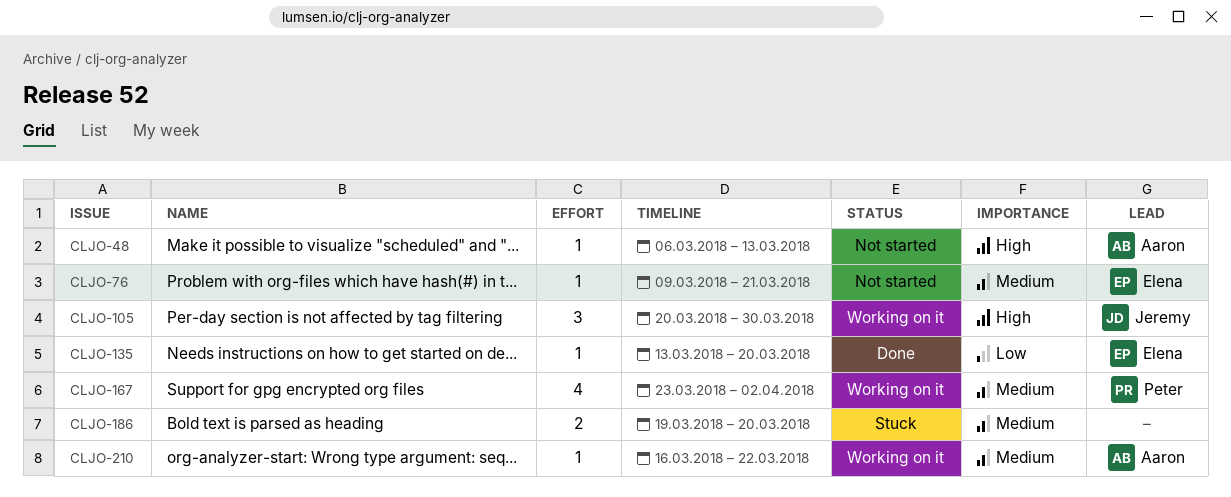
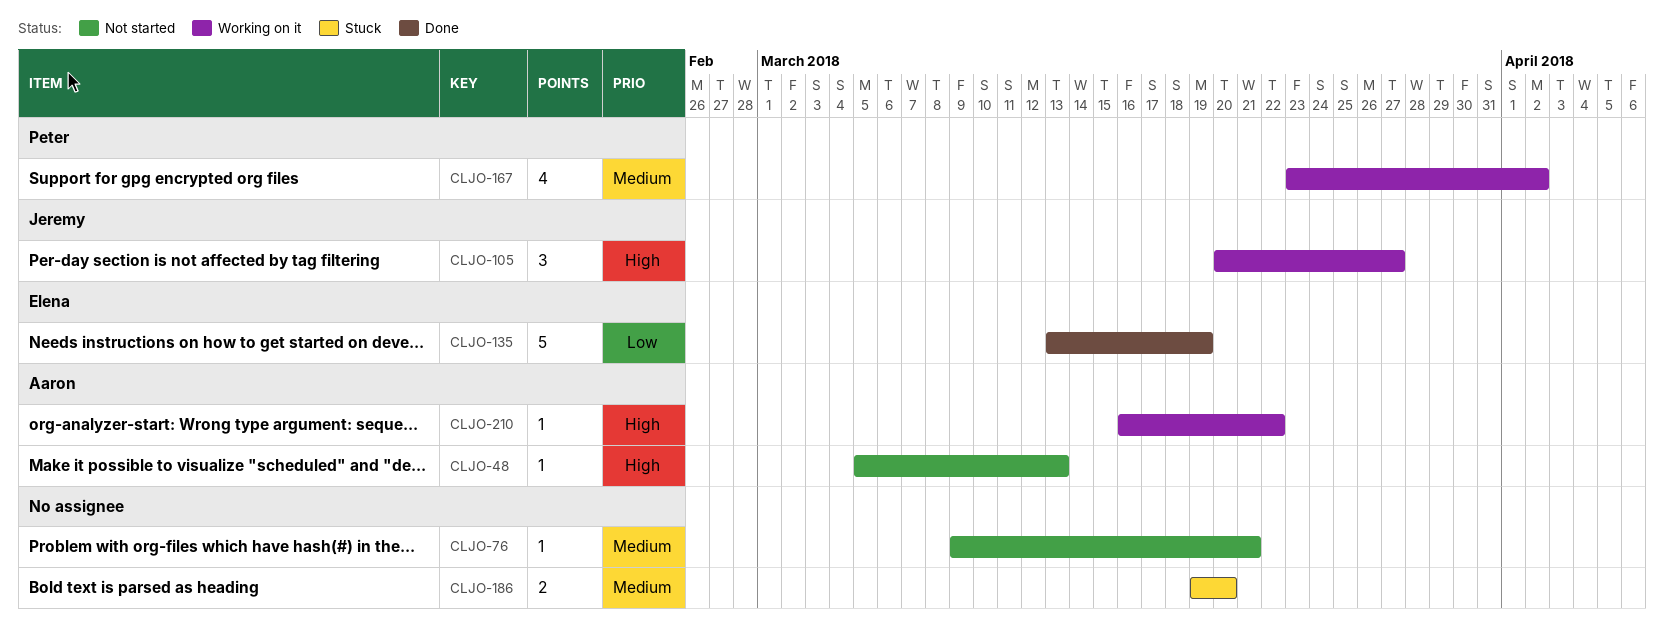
CLJO-48, start: Mar 6 -> Mar 5
CLJO-76, owner: Elena -> none
CLJO-105, due: Mar 30 -> Mar 27
CLJO-135, estimate: 1 -> 5
CLJO-135, due: Mar 20 -> Mar 19
CLJO-210, priority: Medium -> High

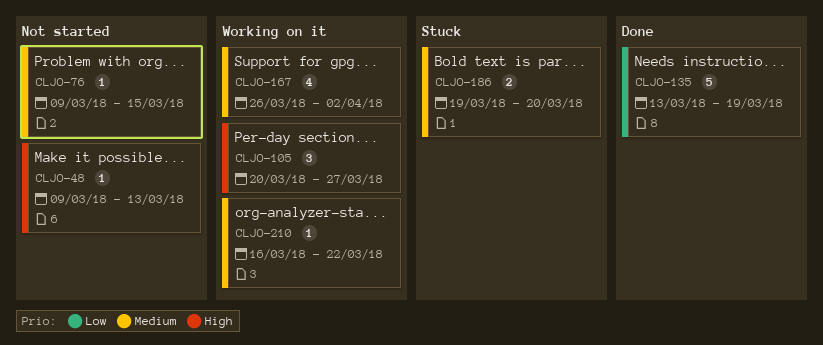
CLJO-48, start: Mar 5 -> Mar 9
CLJO-76, due: Mar 21 -> Mar 15
CLJO-167, start: Mar 23 -> Mar 26
CLJO-210, priority: High -> Medium

